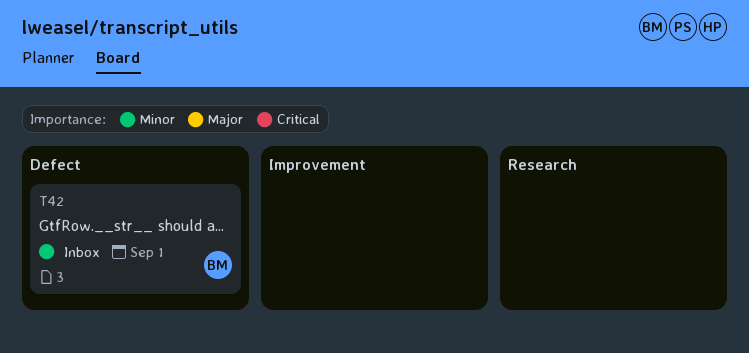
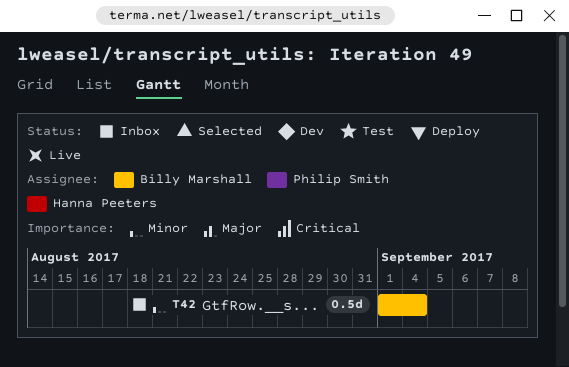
T42, due: Sep 1 -> Sep 4

